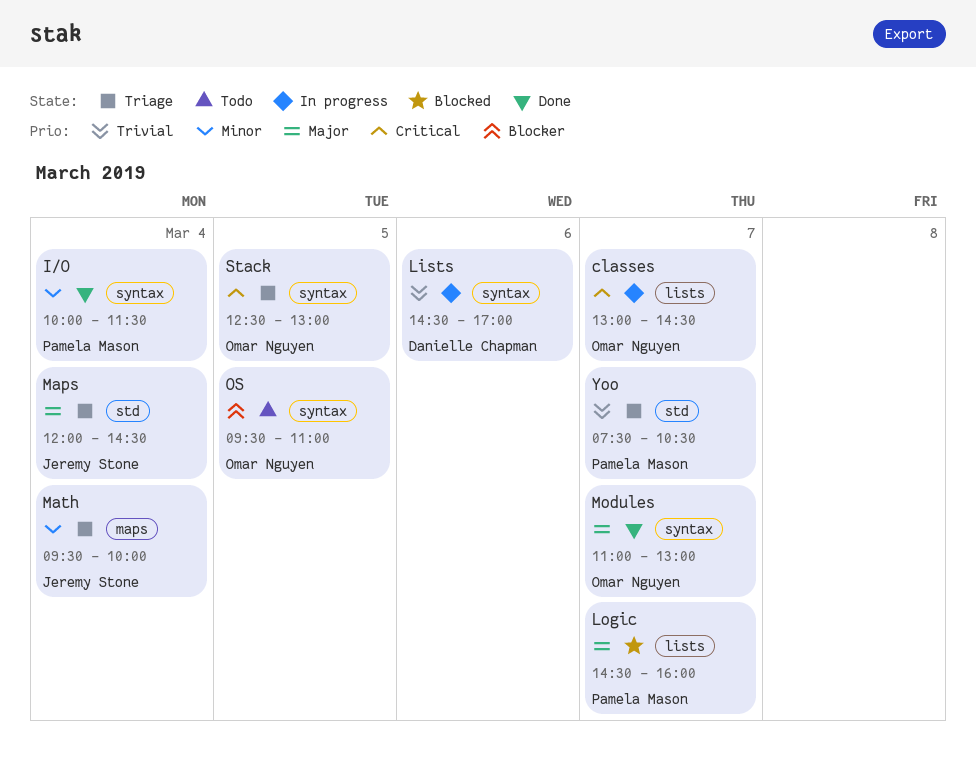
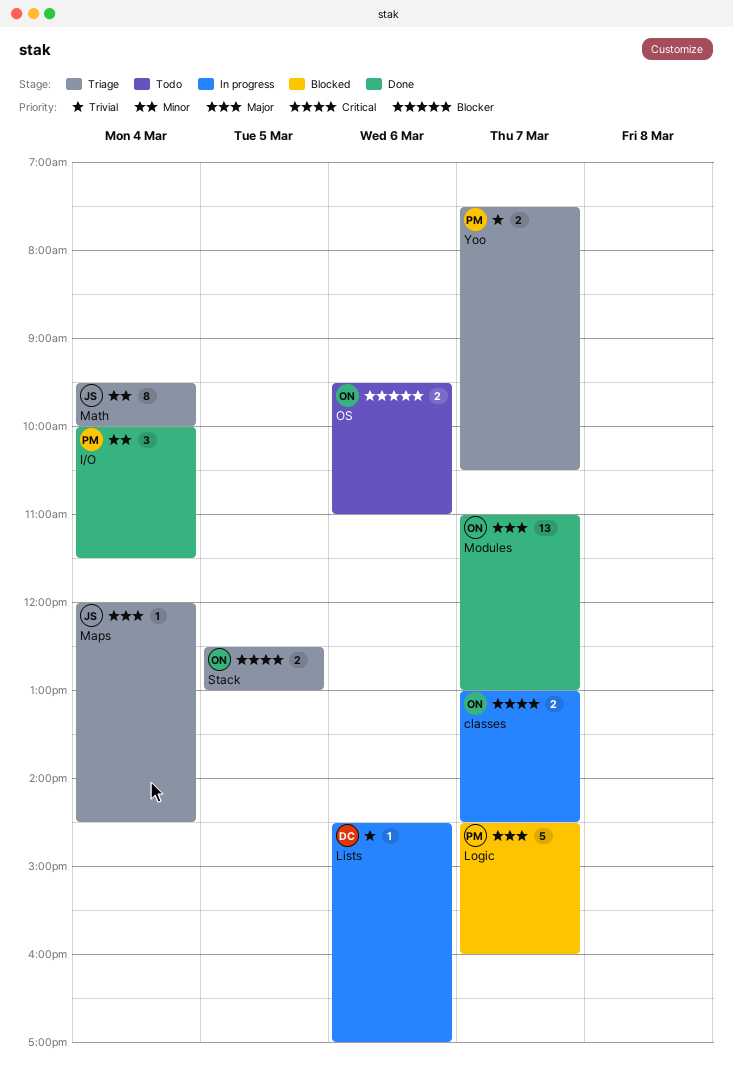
OS, day: Mar 5 -> Mar 6

